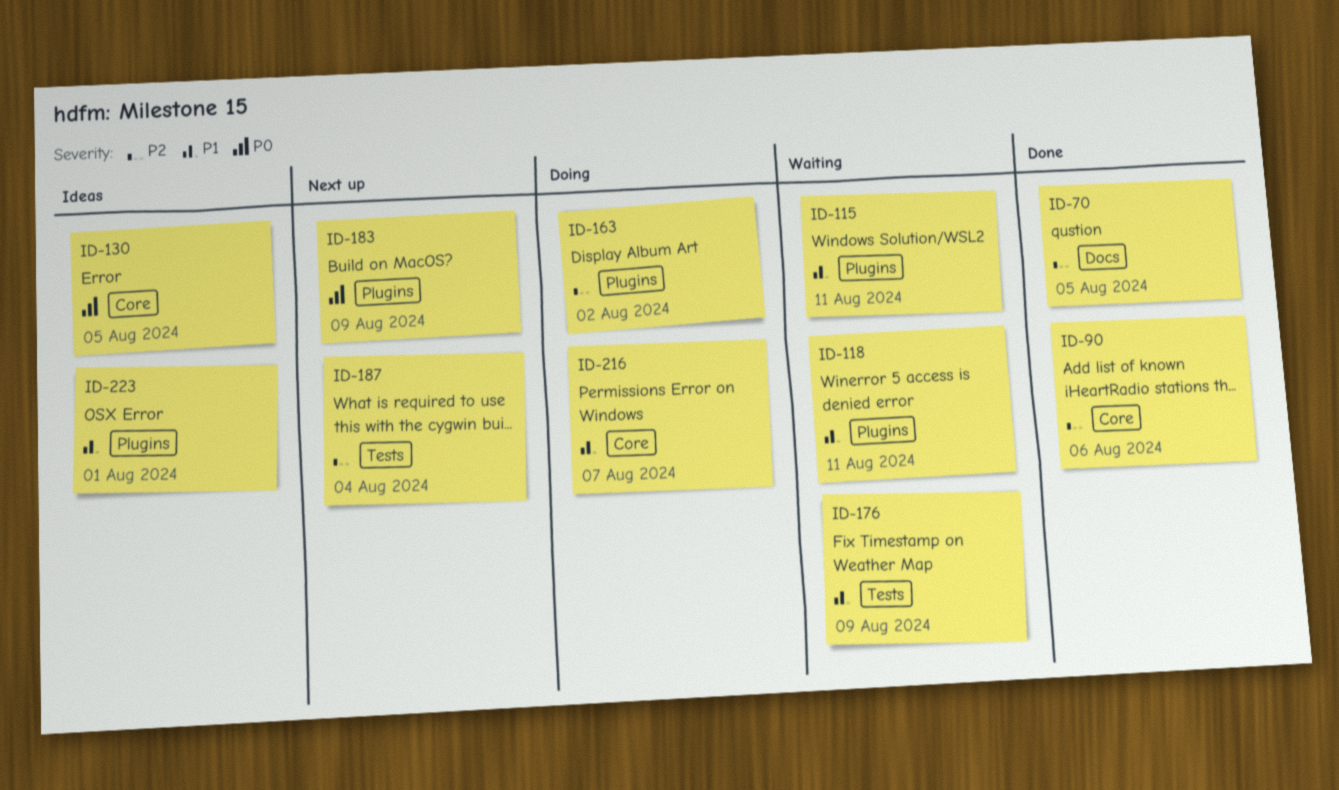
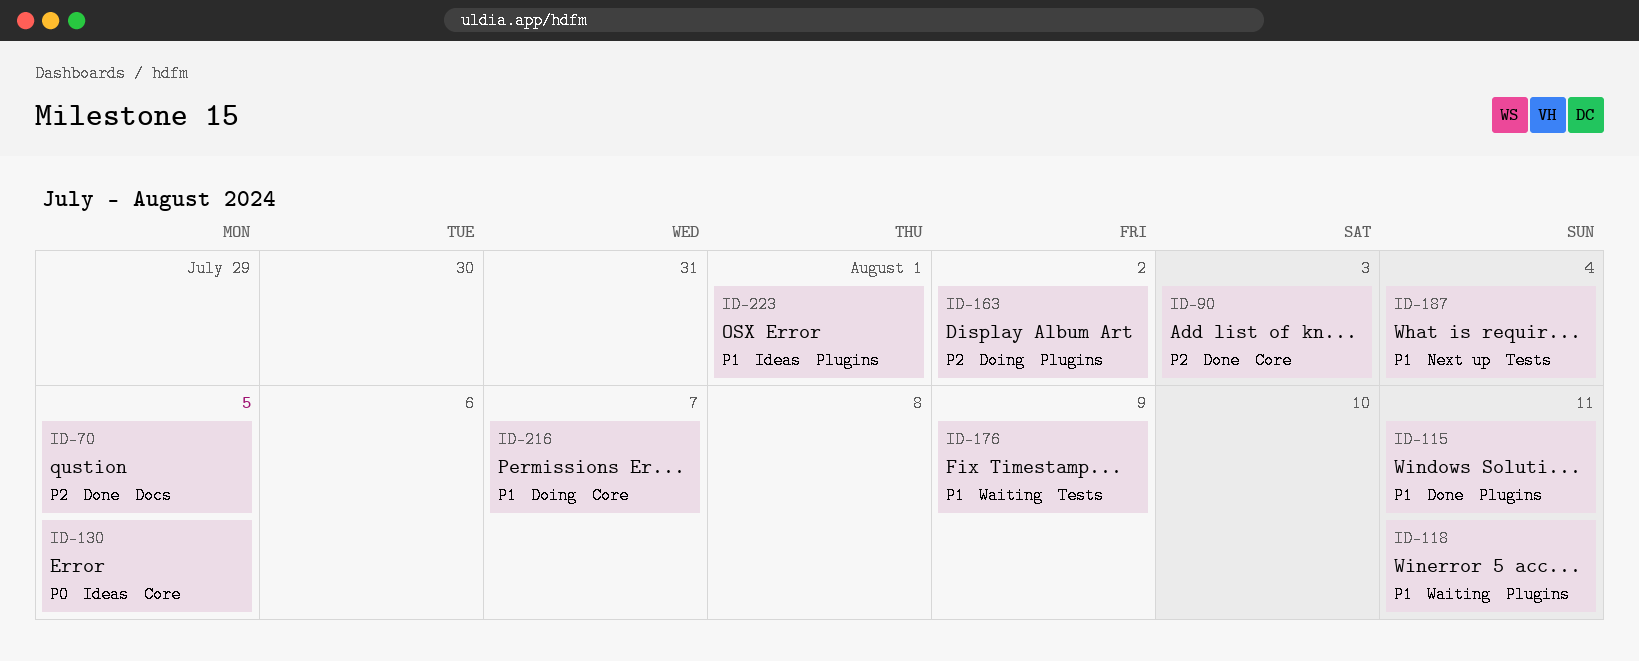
ID-90, due: Aug 6 -> Aug 3
ID-115, status: Waiting -> Done
ID-183: present -> none
ID-187, priority: P2 -> P1

